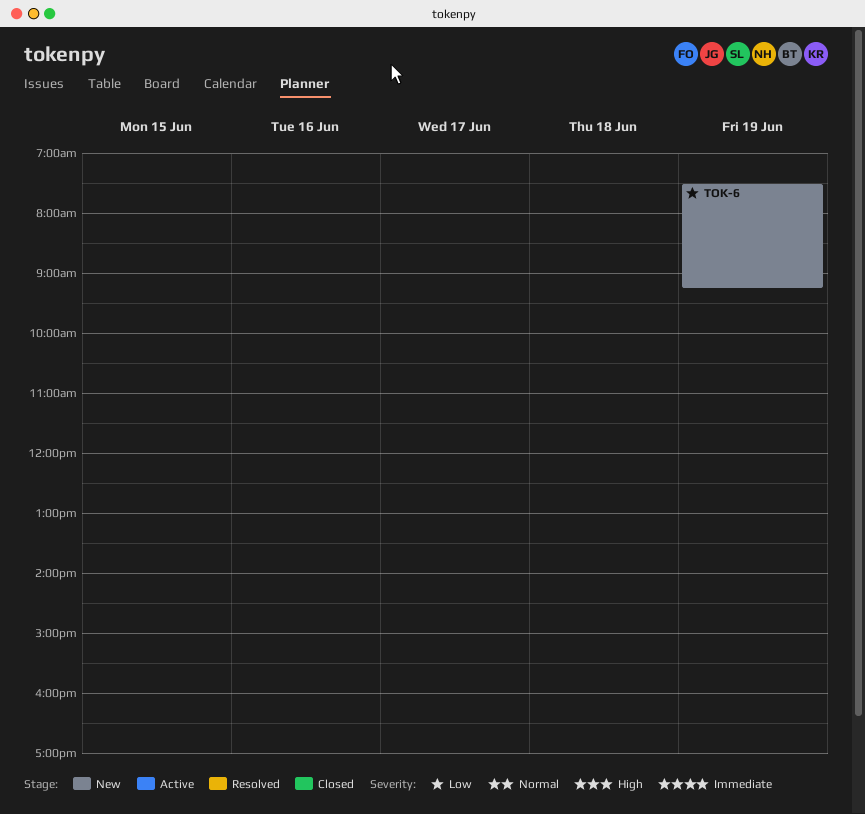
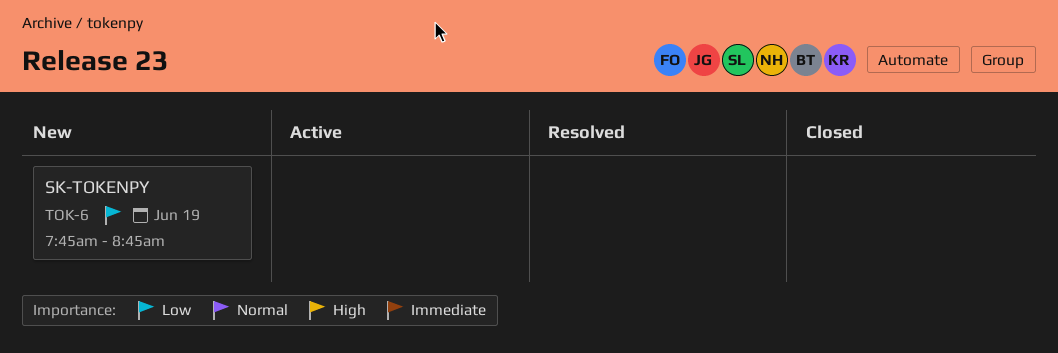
TOK-6, begins: 07:30 -> 07:45
TOK-6, ends: 09:15 -> 08:45

